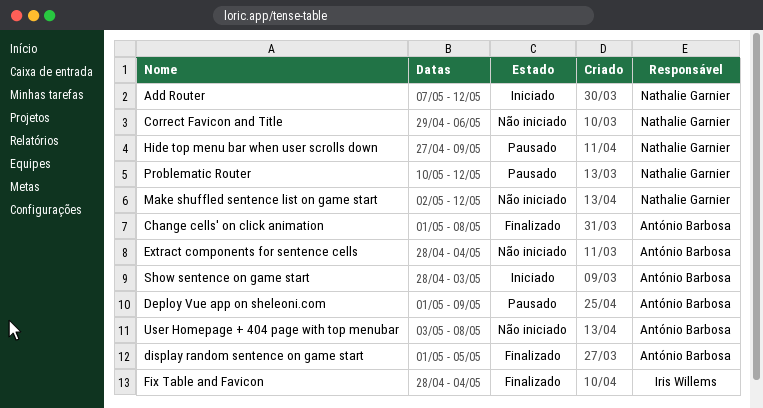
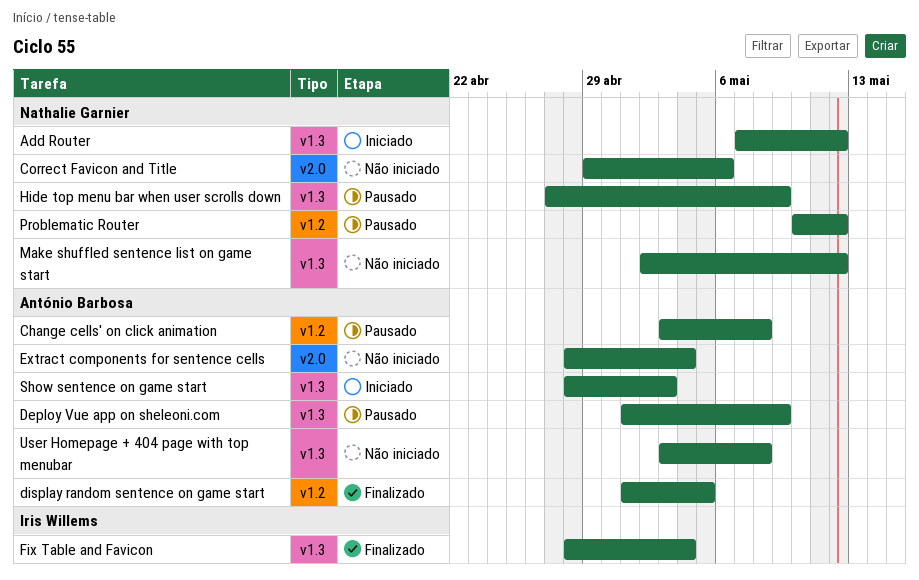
Change cells' on click animation, status: Finalizado -> Pausado
Change cells' on click animation, start: May 1 -> May 3

